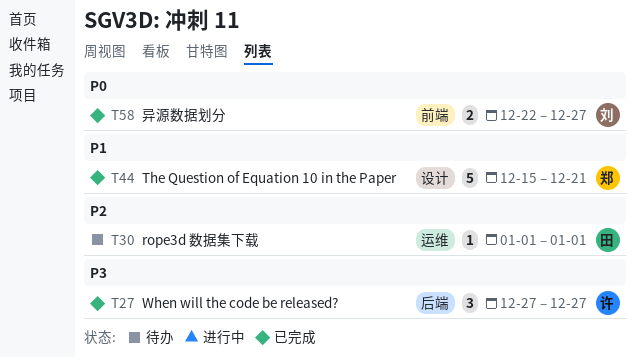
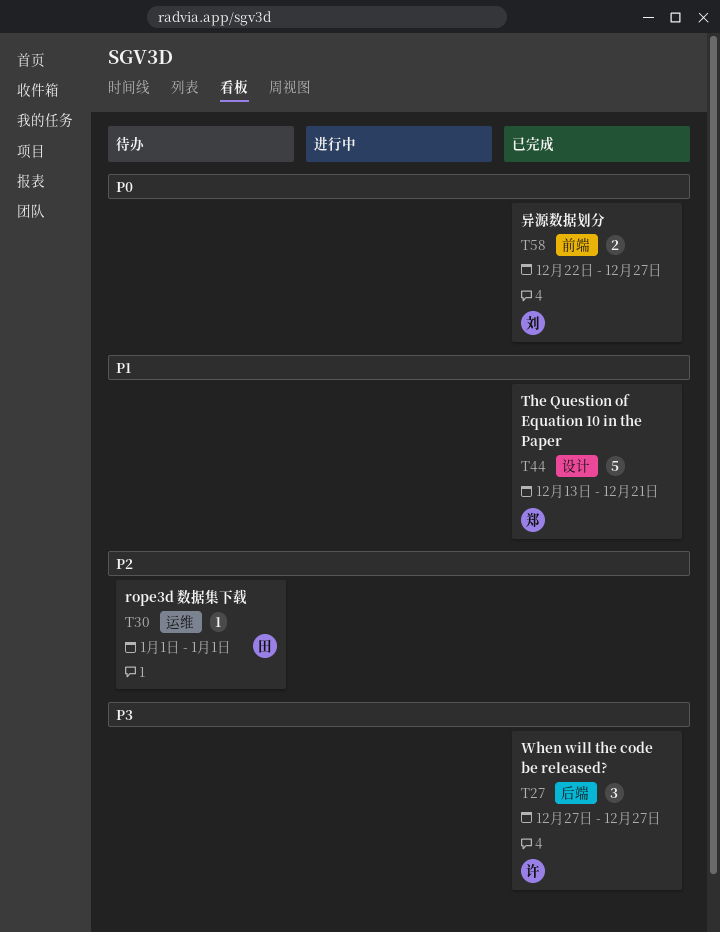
T44, start: Dec 15 -> Dec 13

